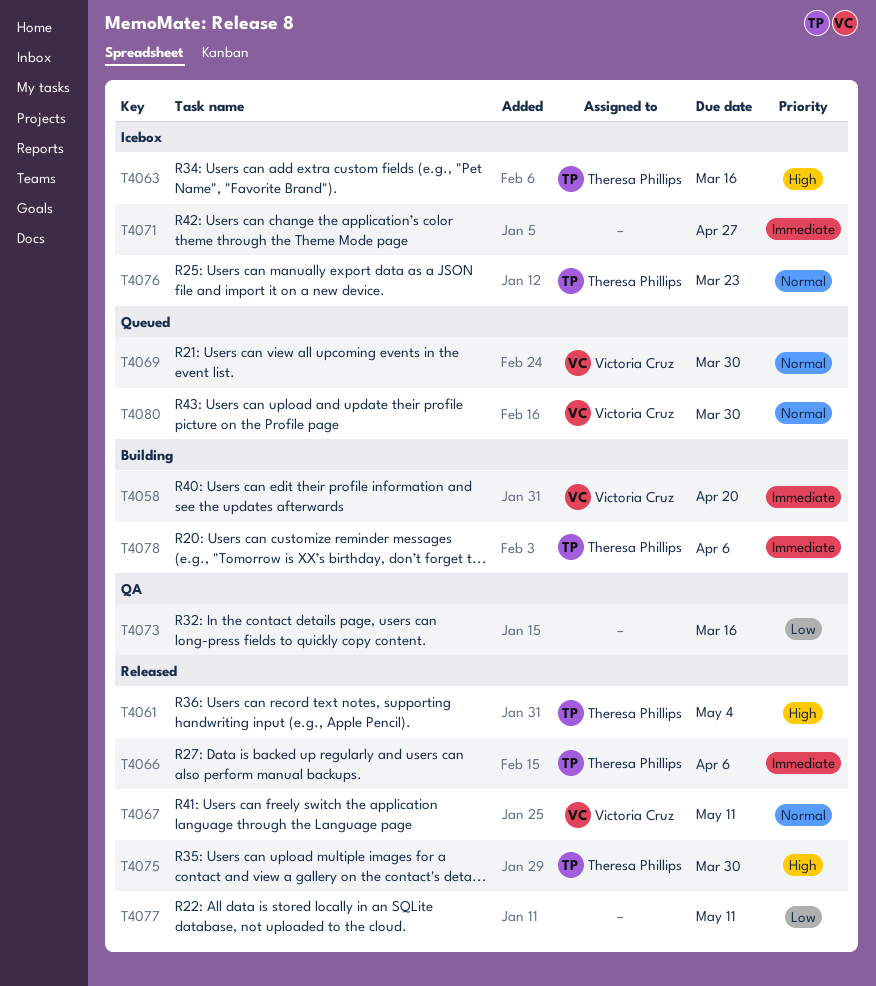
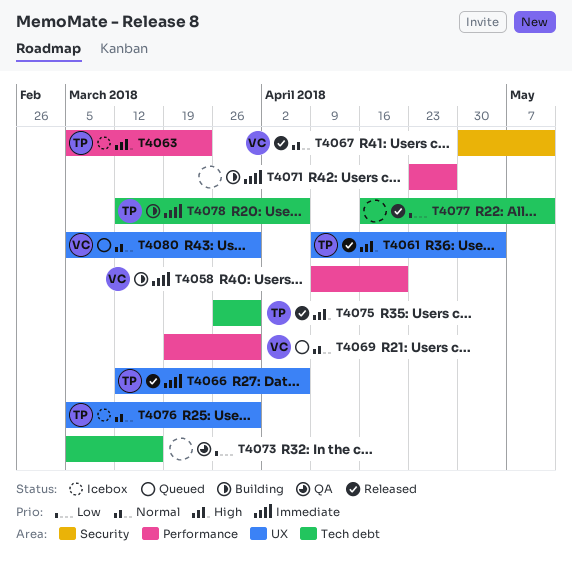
T4063, due: Mar 16 -> Mar 23
T4071, status: Icebox -> Building
T4076, due: Mar 23 -> Mar 30

